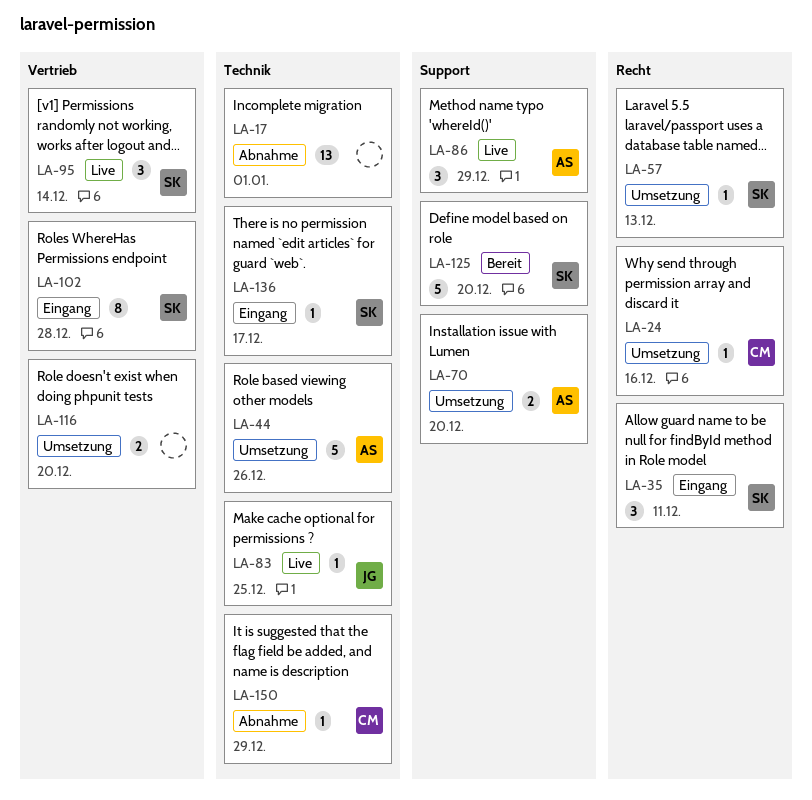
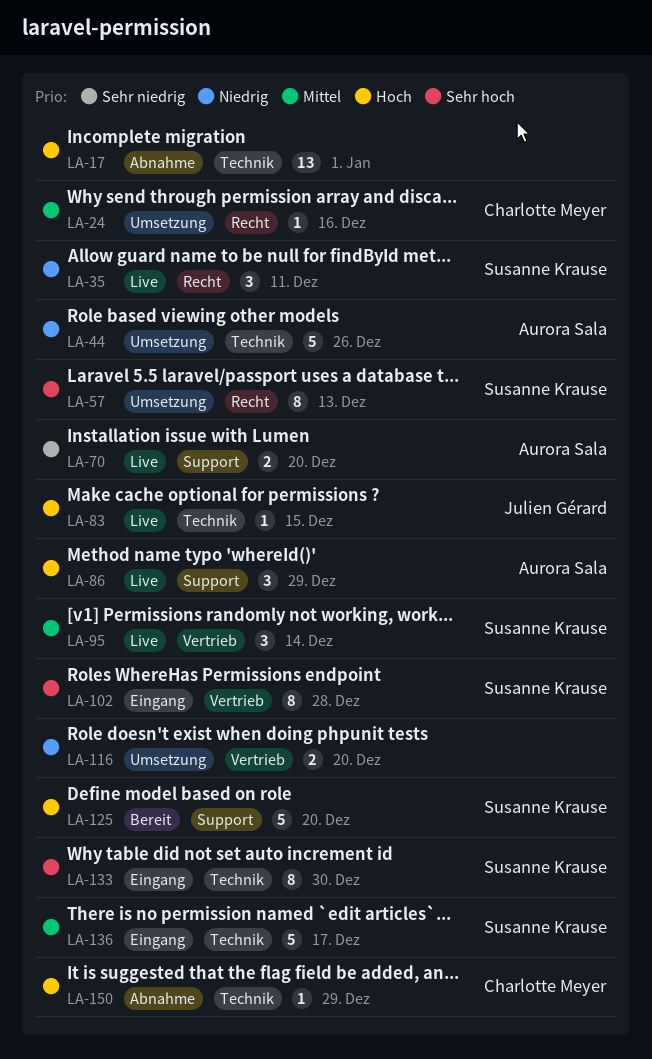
LA-35, status: Eingang -> Live
LA-57, estimate: 1 -> 8
LA-70, status: Umsetzung -> Live
LA-83, due: Dec 25 -> Dec 15
LA-133: none -> present
LA-136, estimate: 1 -> 5

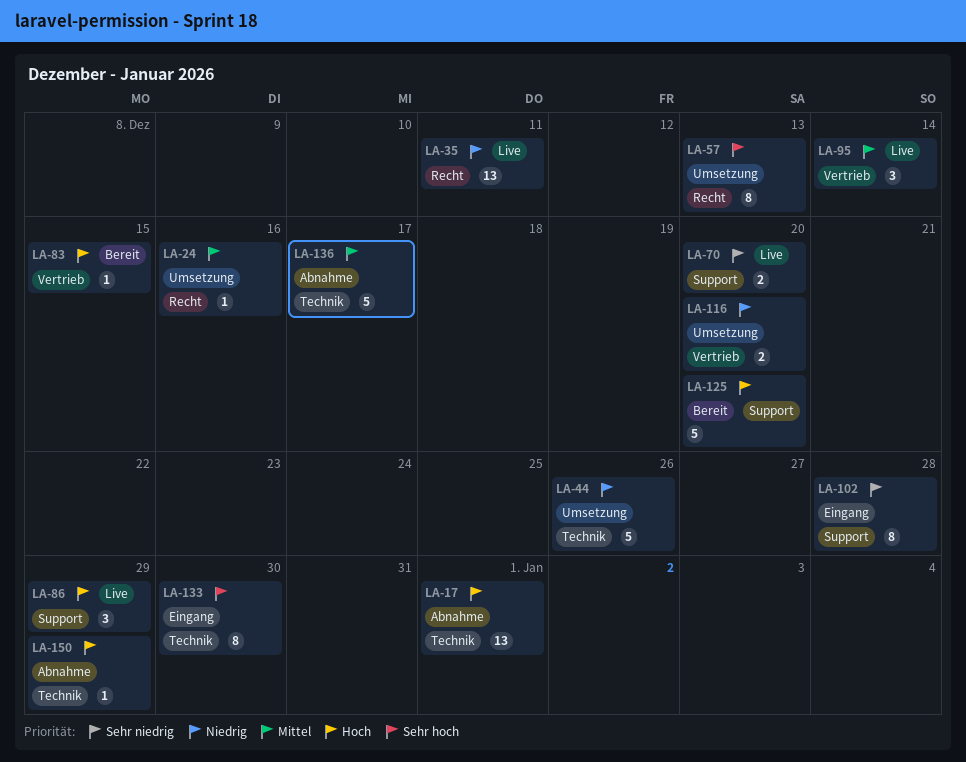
LA-35, estimate: 3 -> 13
LA-83, status: Live -> Bereit
LA-83, label: Technik -> Vertrieb
LA-102, priority: Sehr hoch -> Sehr niedrig
LA-102, label: Vertrieb -> Support
LA-136, status: Eingang -> Abnahme

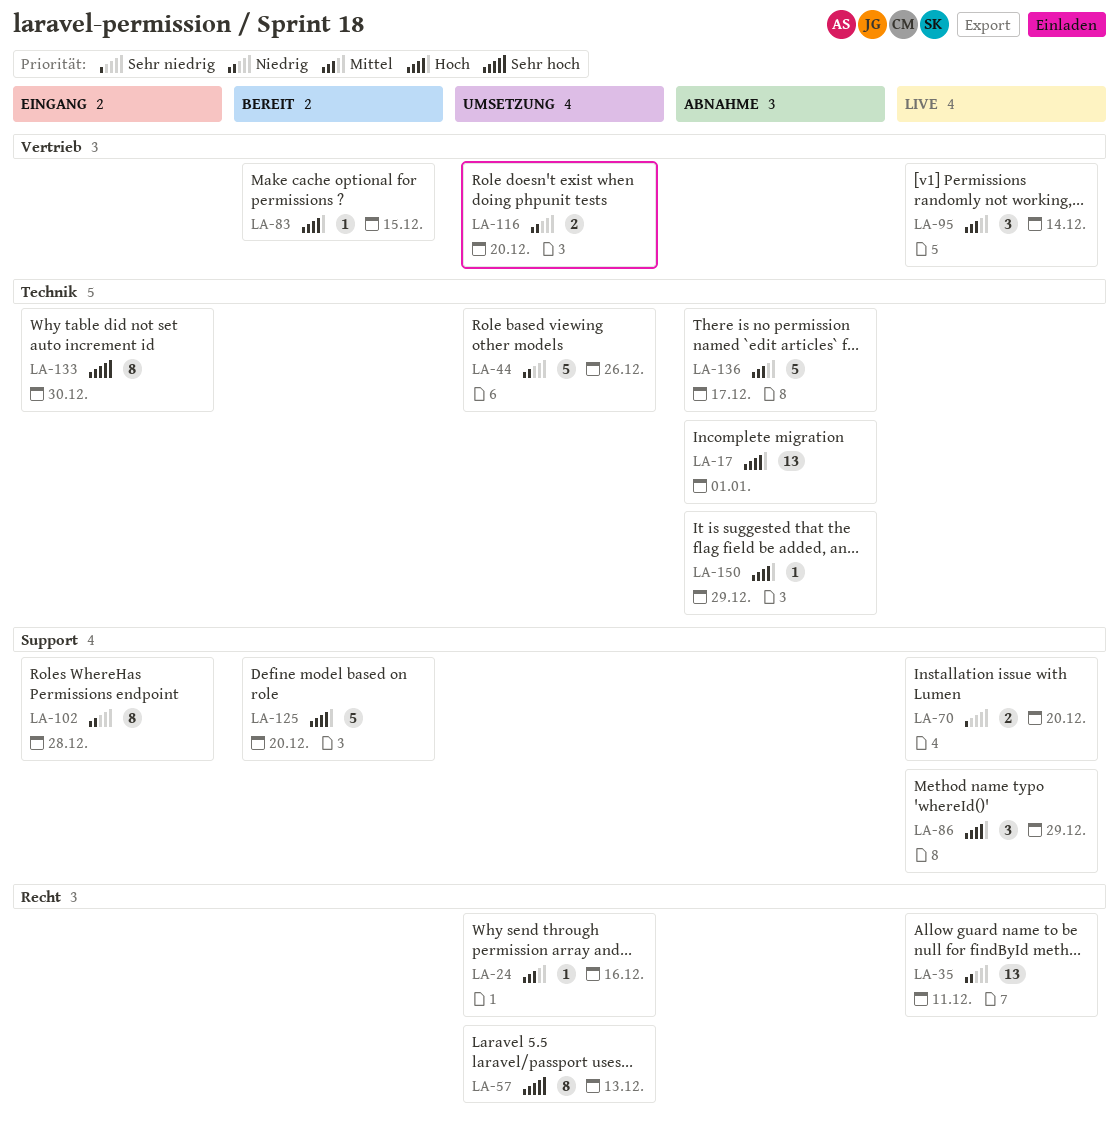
LA-102, priority: Sehr niedrig -> Niedrig

